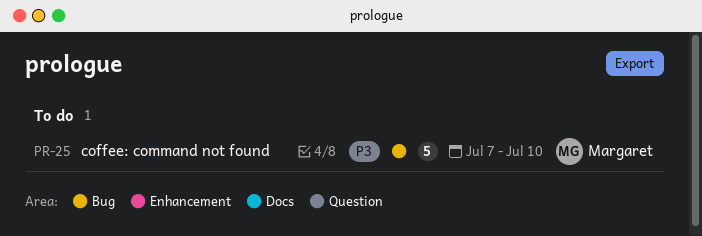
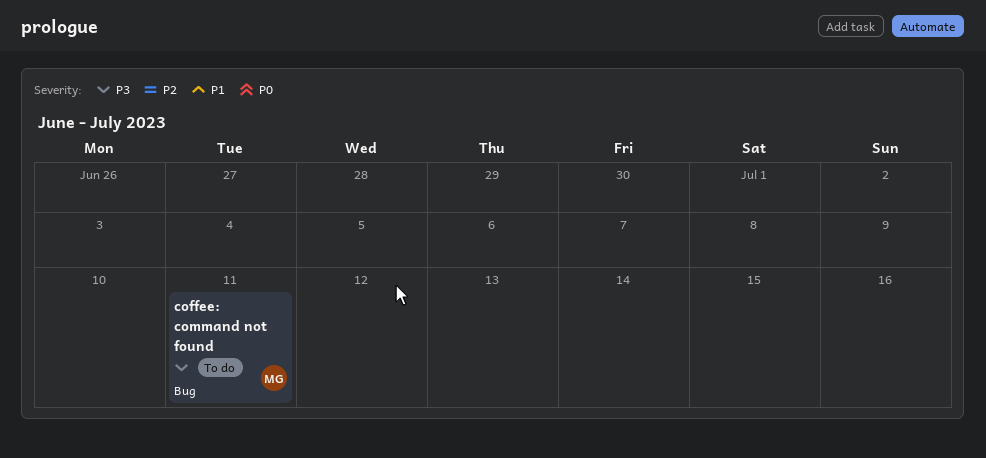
coffee: command not found, due: Jul 10 -> Jul 11

